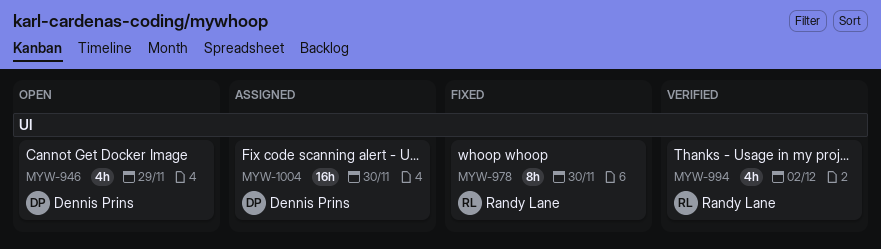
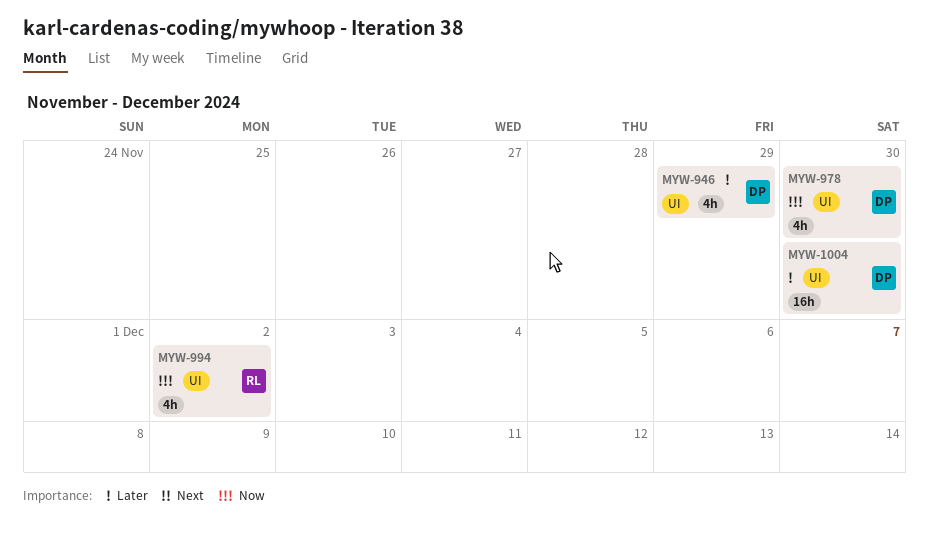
MYW-978, owner: Randy Lane -> Dennis Prins
MYW-978, estimate: 8h -> 4h

